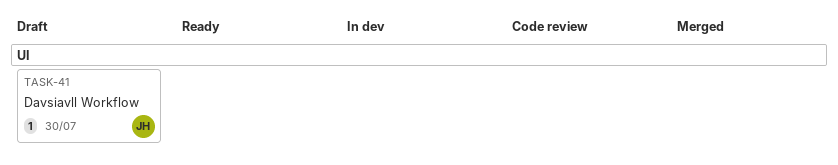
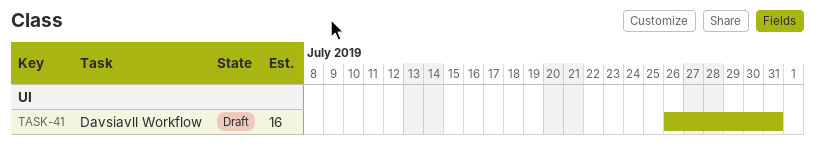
TASK-41, estimate: 1 -> 16
TASK-41, due: Jul 30 -> Jul 31

